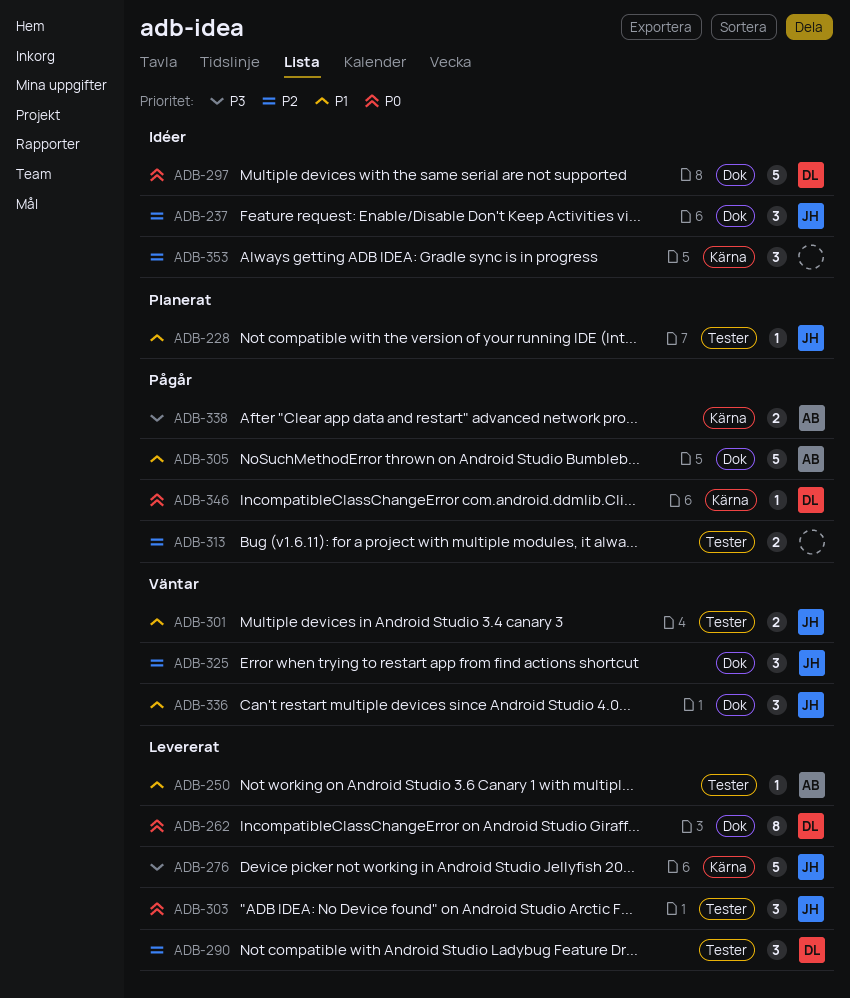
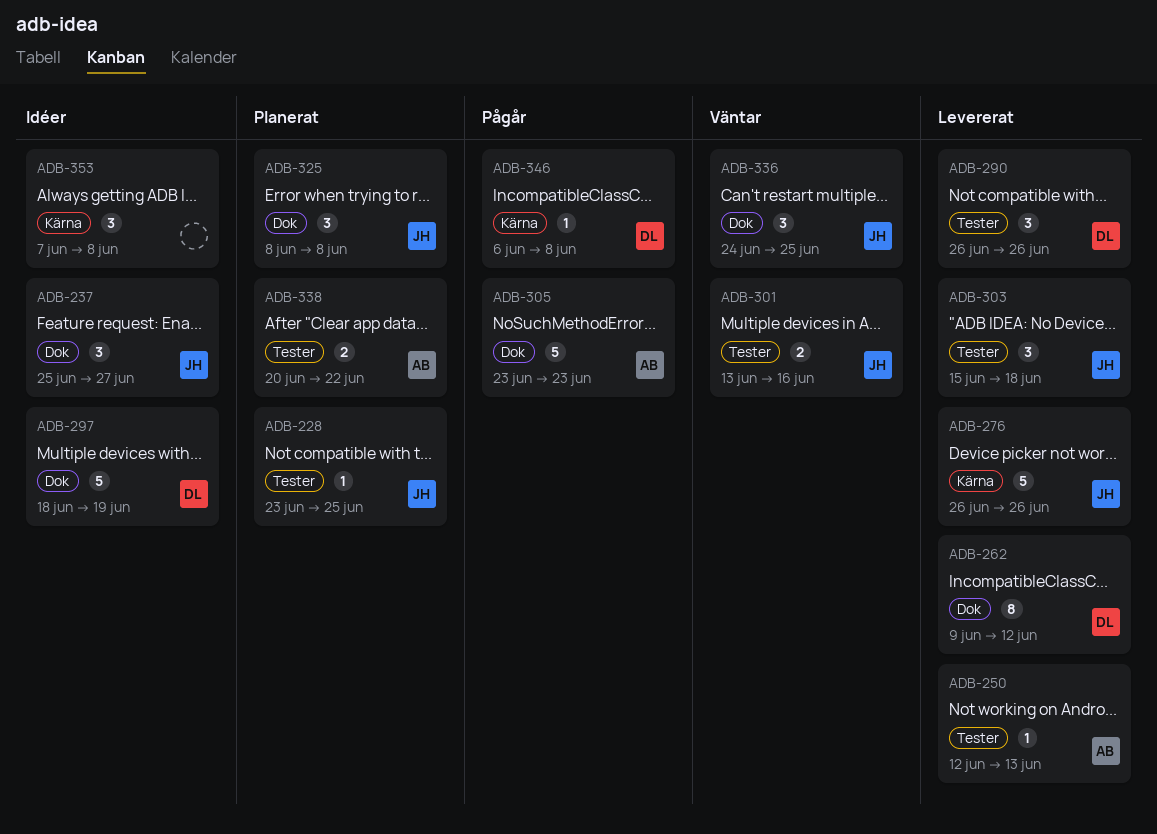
ADB-313: present -> none
ADB-325, status: Väntar -> Planerat
ADB-338, status: Pågår -> Planerat
ADB-338, label: Kärna -> Tester

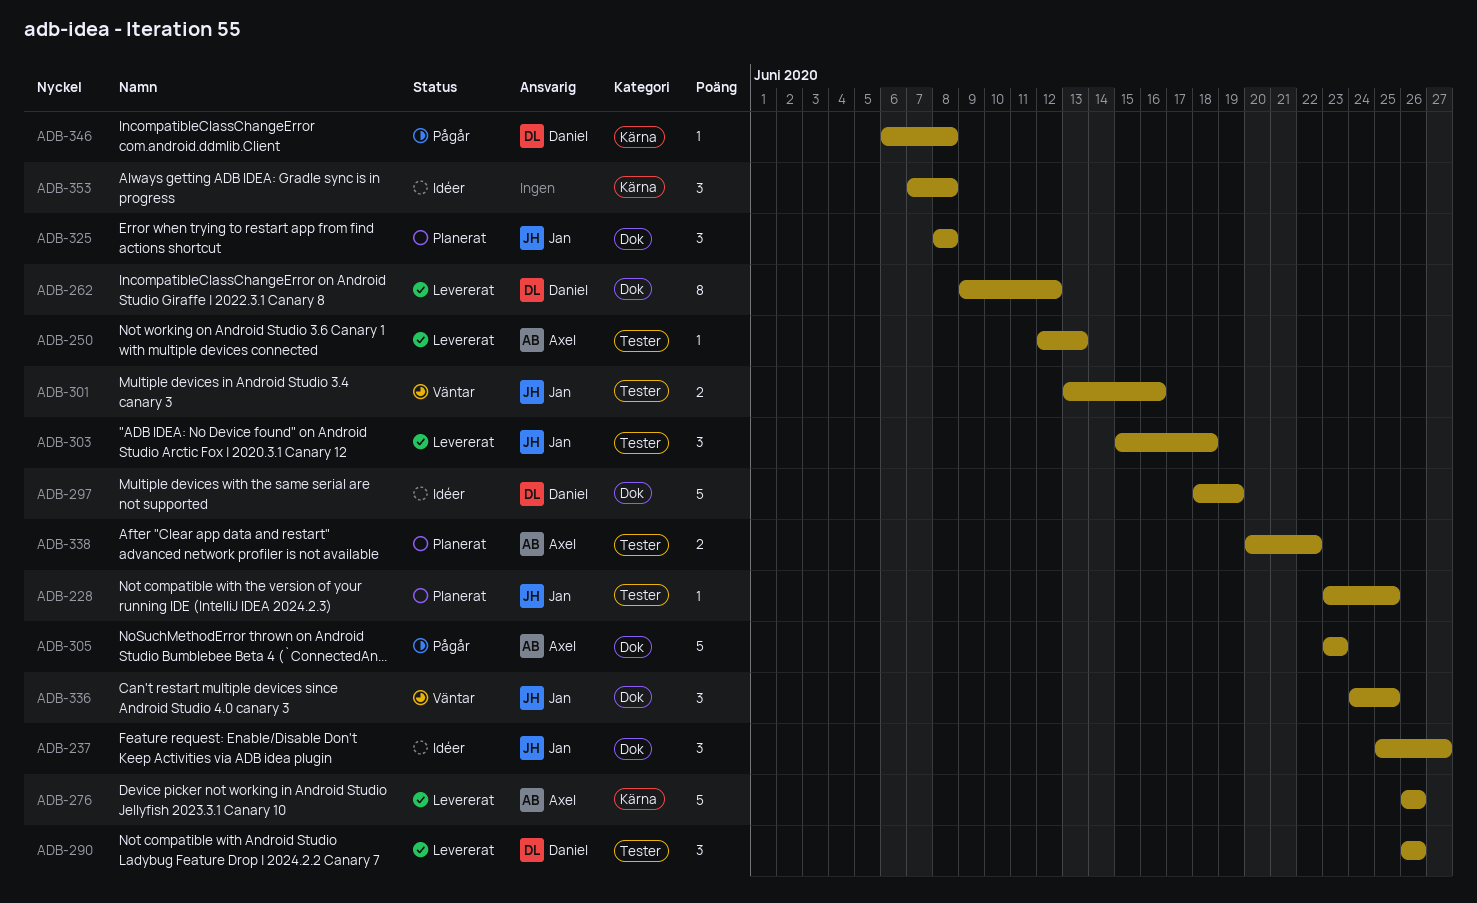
ADB-276, owner: Jan -> Axel

